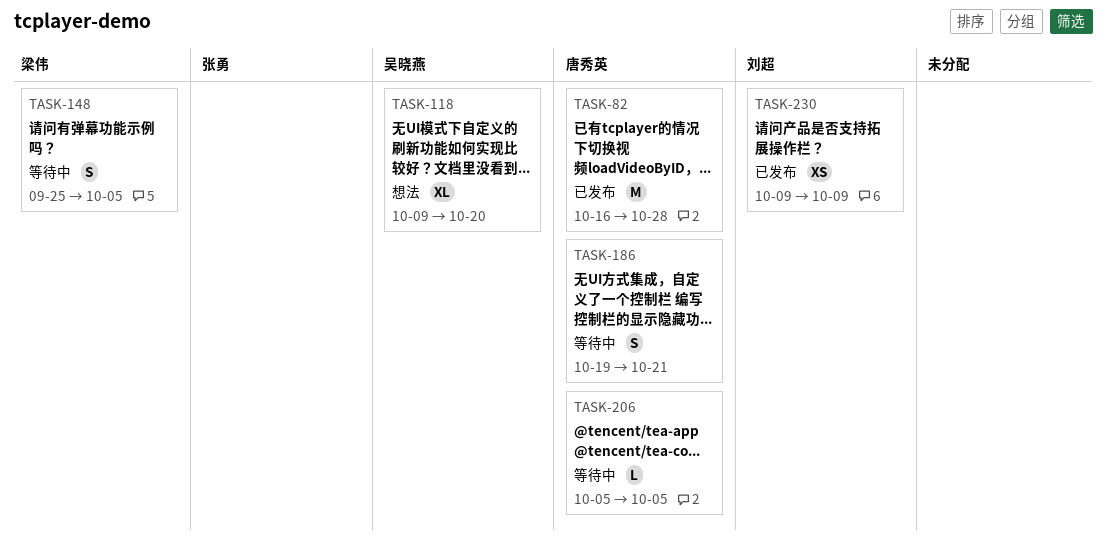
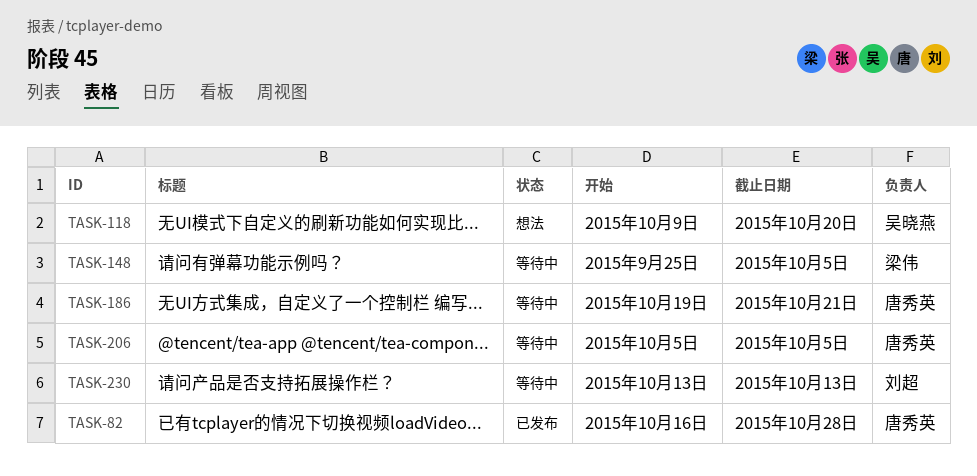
TASK-230, status: 已发布 -> 等待中
TASK-230, start: Oct 9 -> Oct 13
TASK-230, due: Oct 9 -> Oct 13

